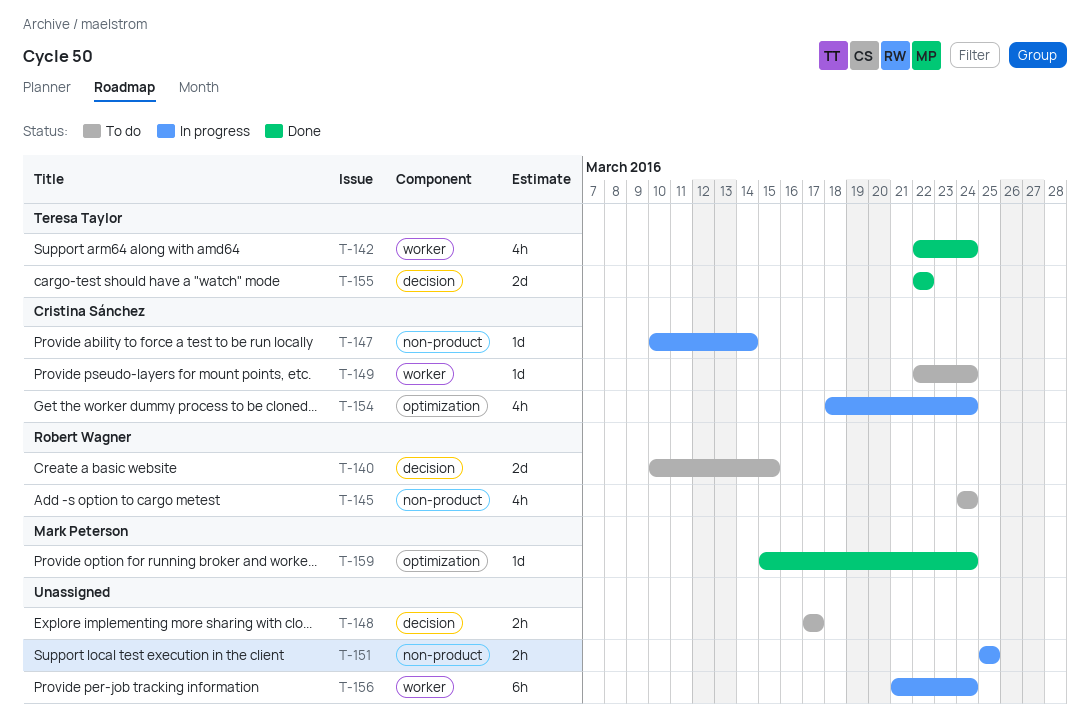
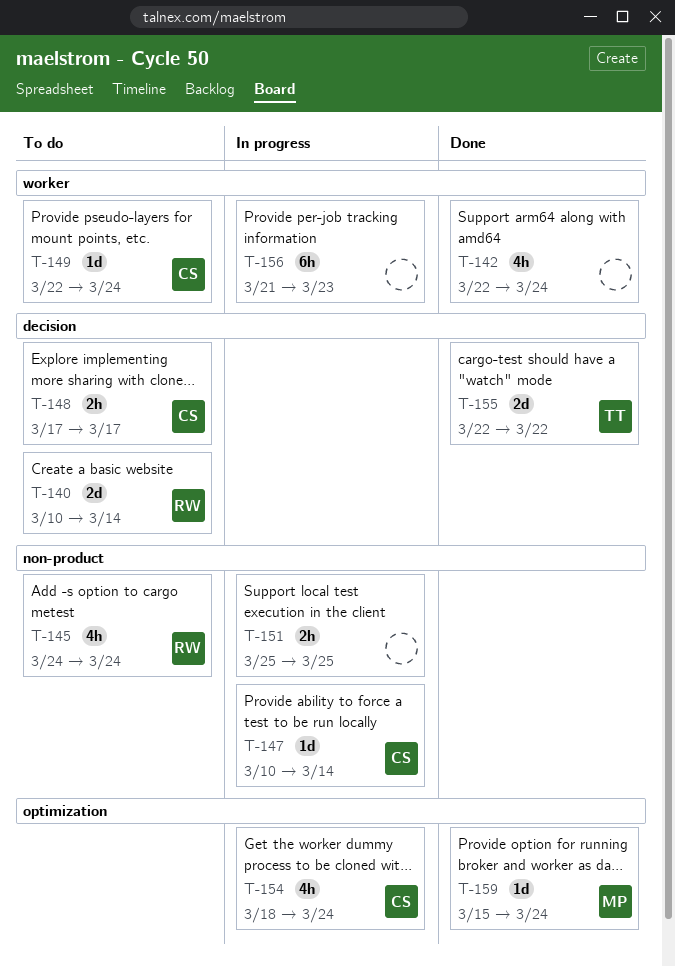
T-140, due: Mar 15 -> Mar 14
T-142, owner: Teresa Taylor -> none
T-148, owner: none -> Cristina Sánchez
T-156, due: Mar 24 -> Mar 23

